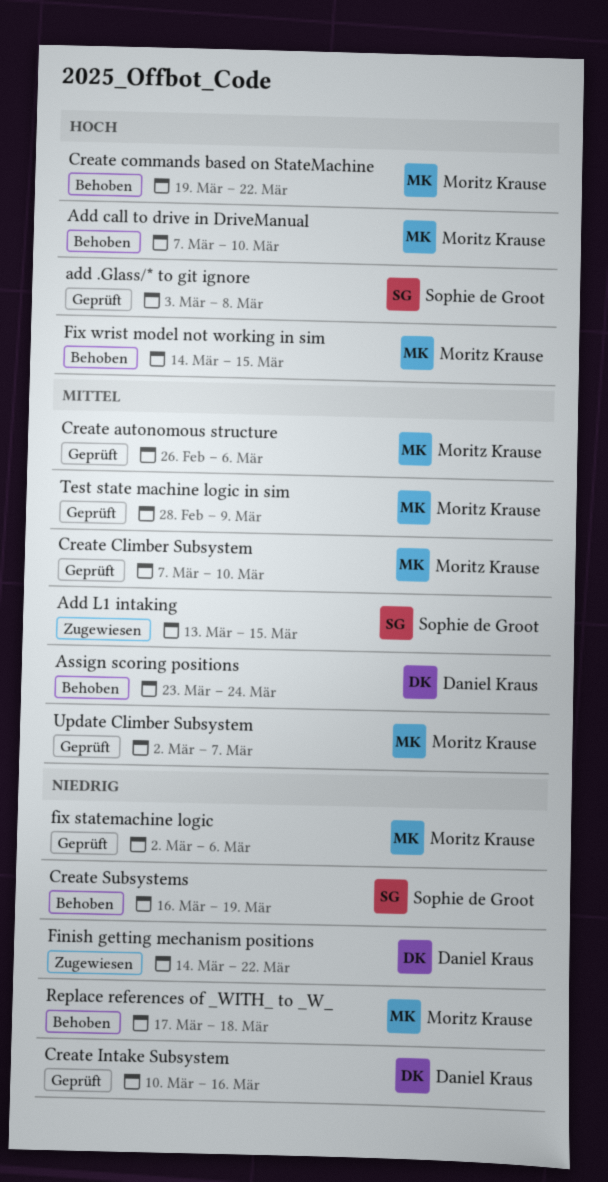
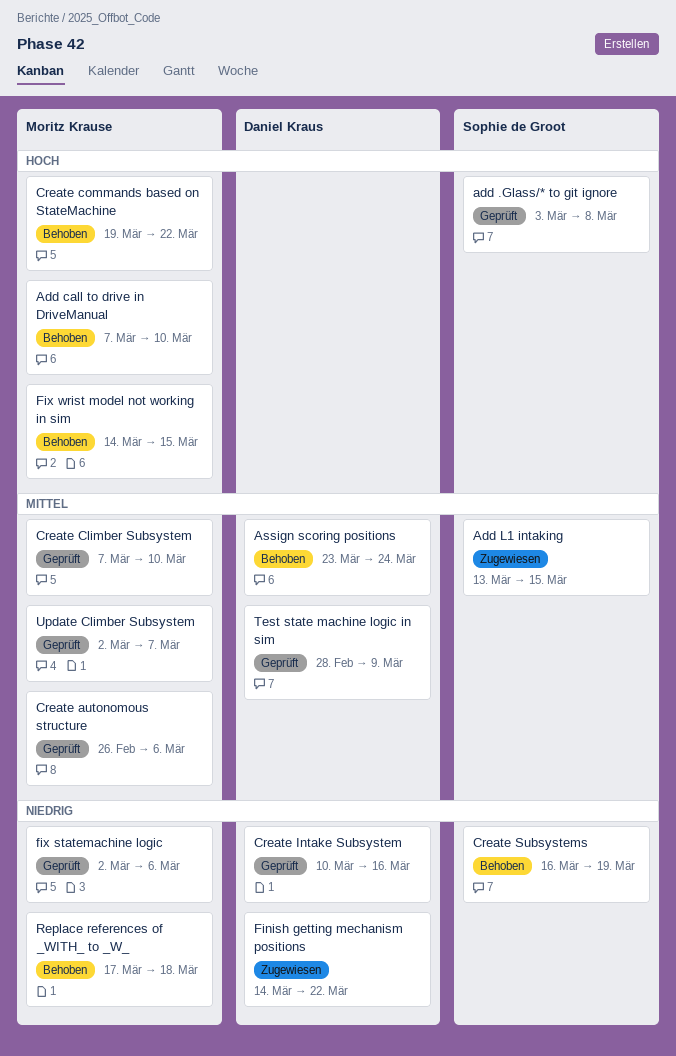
Test state machine logic in sim, owner: Moritz Krause -> Daniel Kraus

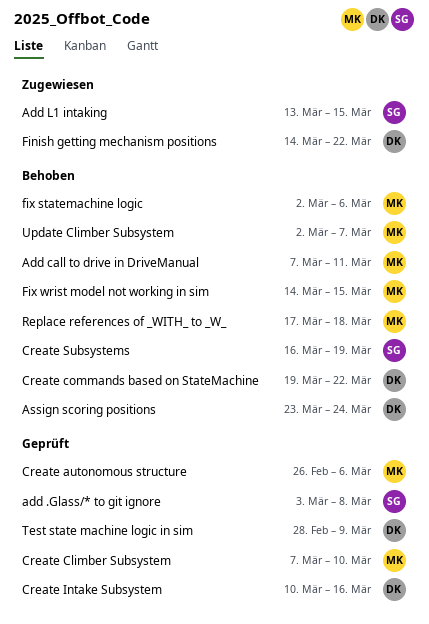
Add call to drive in DriveManual, due: Mar 10 -> Mar 11
Create commands based on StateMachine, owner: Moritz Krause -> Daniel Kraus
fix statemachine logic, status: Geprüft -> Behoben
Update Climber Subsystem, status: Geprüft -> Behoben

